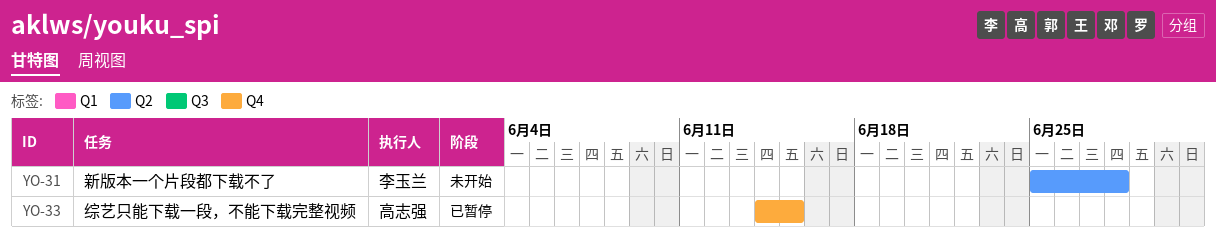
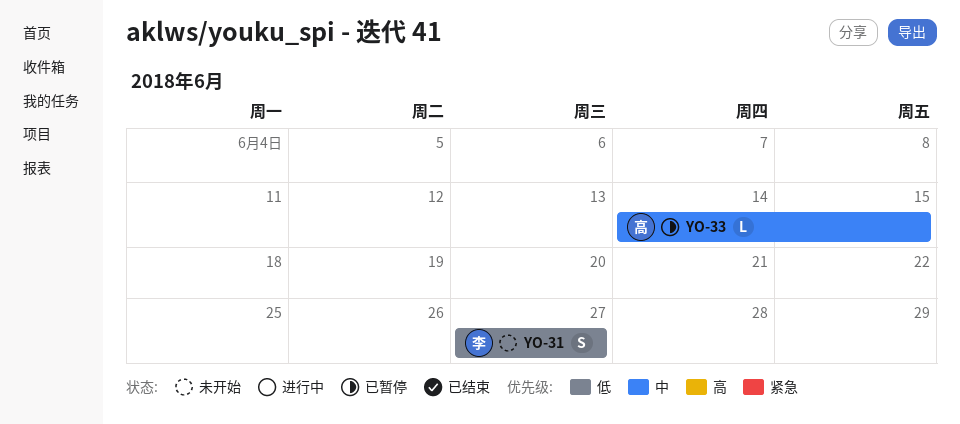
YO-31, start: Jun 25 -> Jun 27
YO-31, due: Jun 28 -> Jun 27

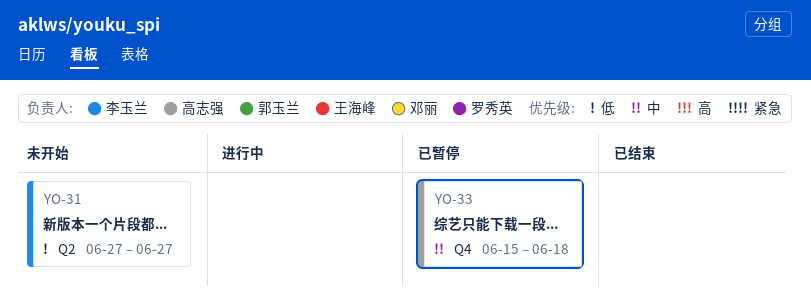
YO-33, start: Jun 14 -> Jun 15
YO-33, due: Jun 15 -> Jun 18

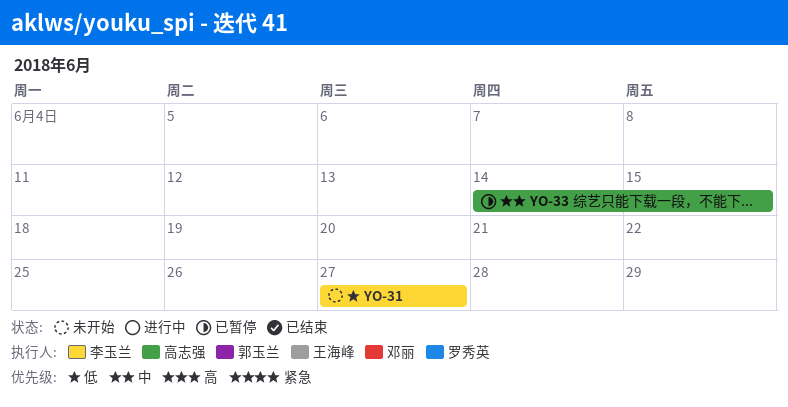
YO-33, start: Jun 15 -> Jun 14
YO-33, due: Jun 18 -> Jun 15

